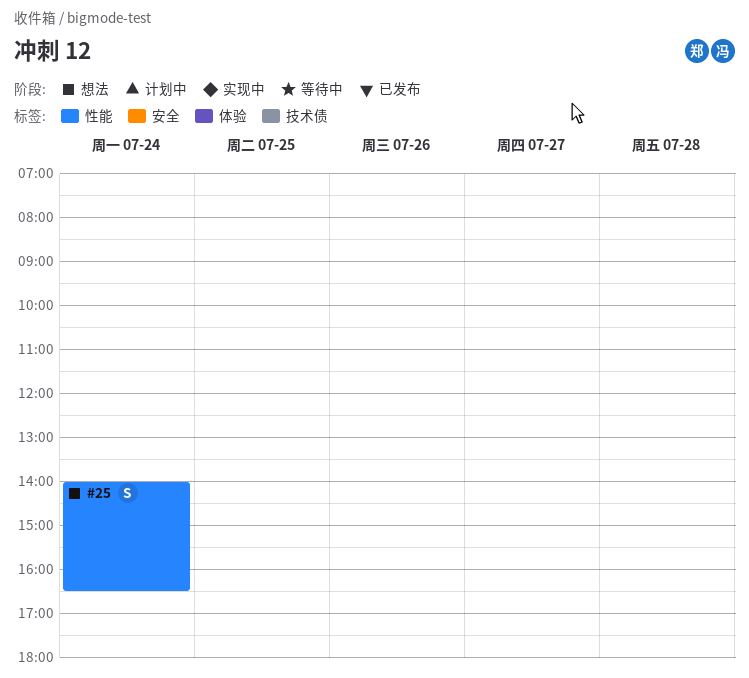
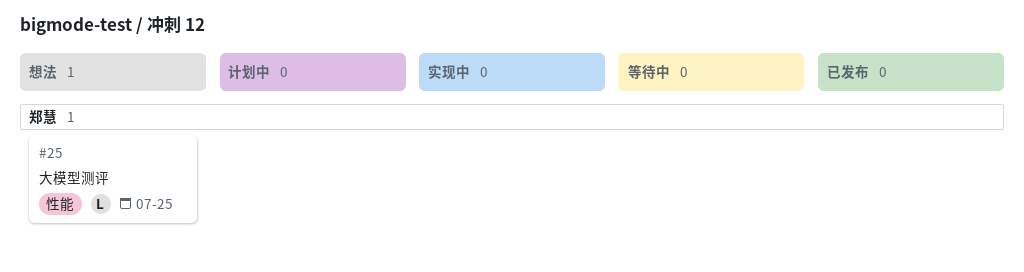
#25, estimate: S -> L
#25, day: Jul 24 -> Jul 25

